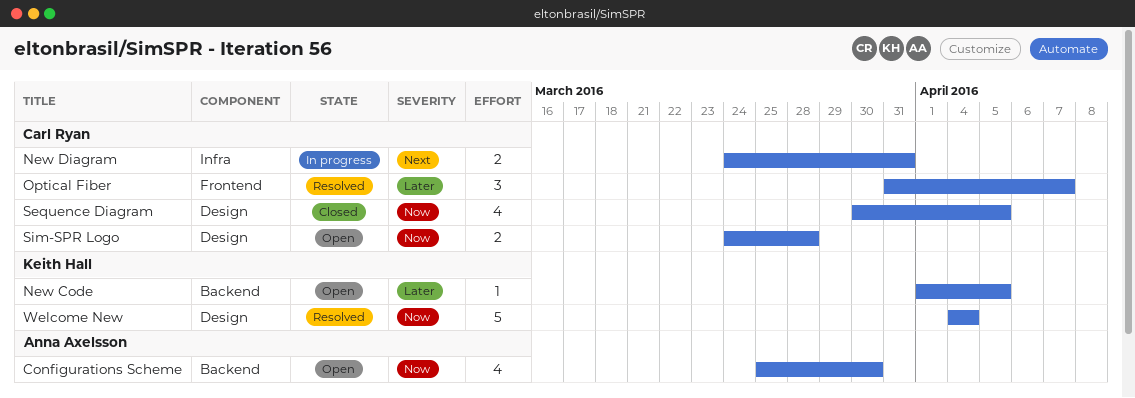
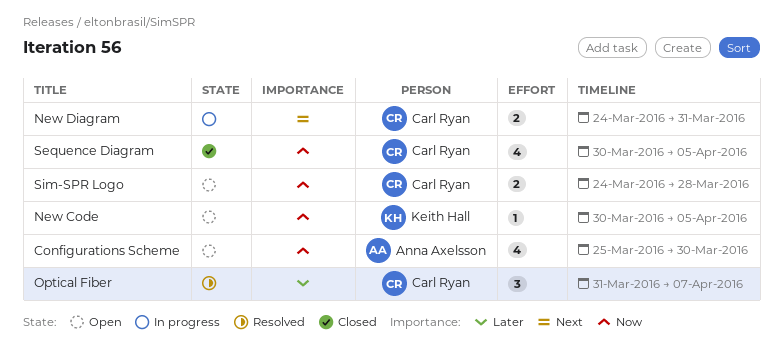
New Code, priority: Later -> Now
New Code, start: Apr 1 -> Mar 30
Welcome New: present -> none

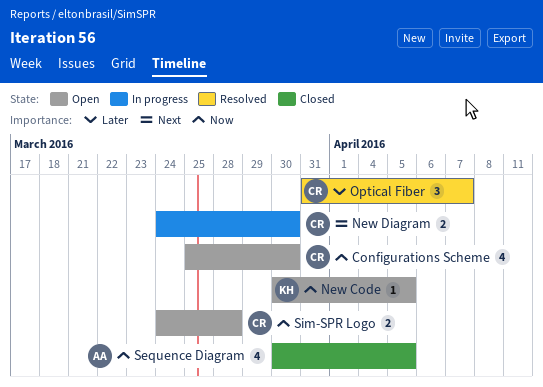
Configurations Scheme, owner: Anna Axelsson -> Carl Ryan
New Diagram, due: Mar 31 -> Mar 30
Sequence Diagram, owner: Carl Ryan -> Anna Axelsson

